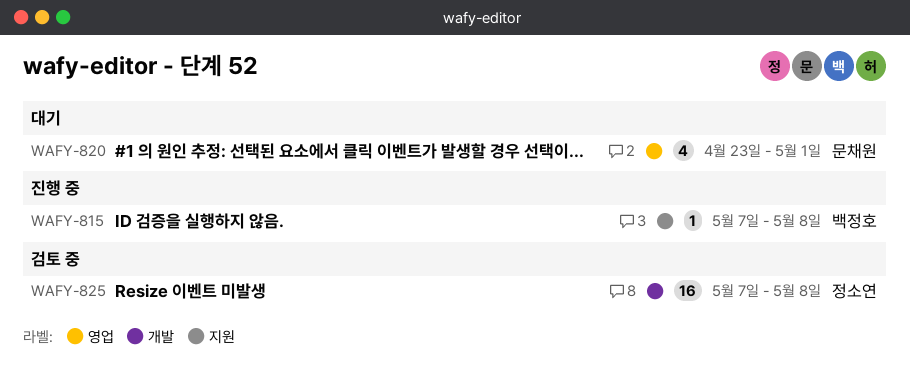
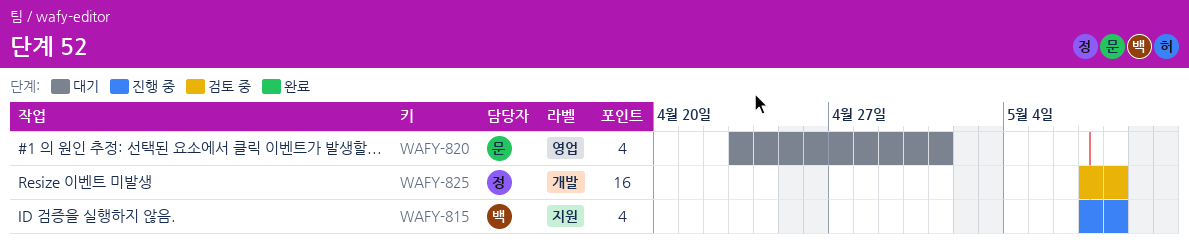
WAFY-815, estimate: 1 -> 4

